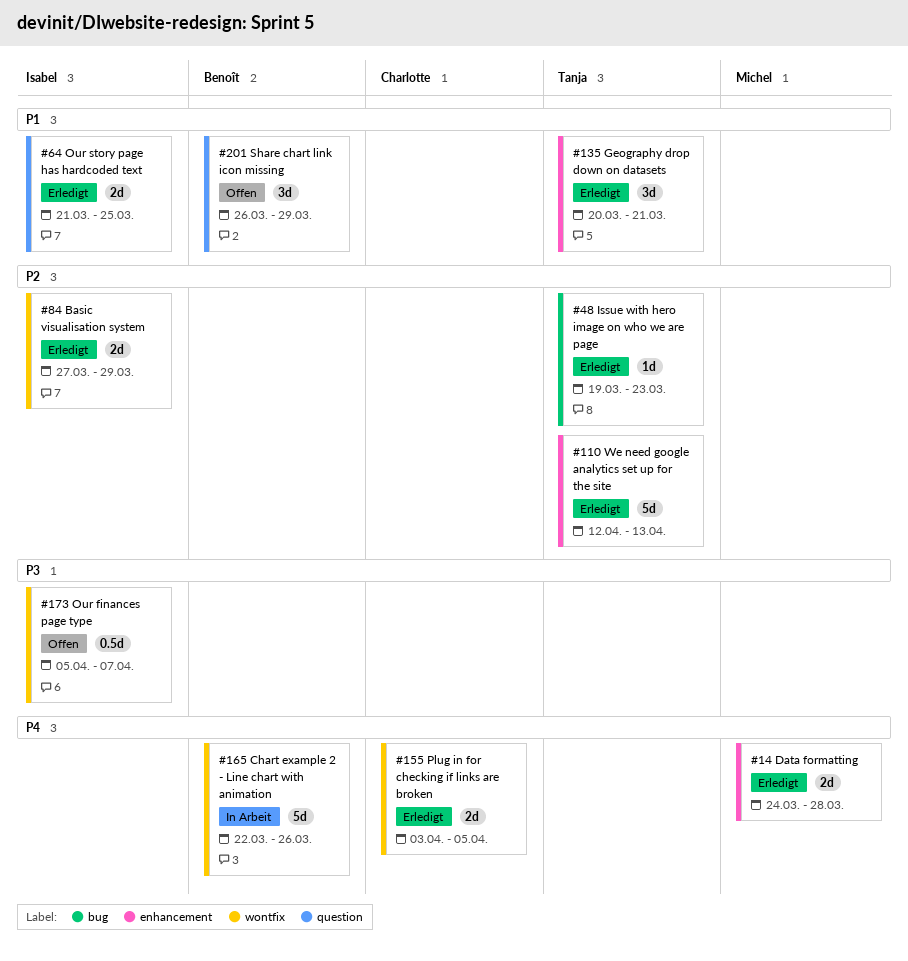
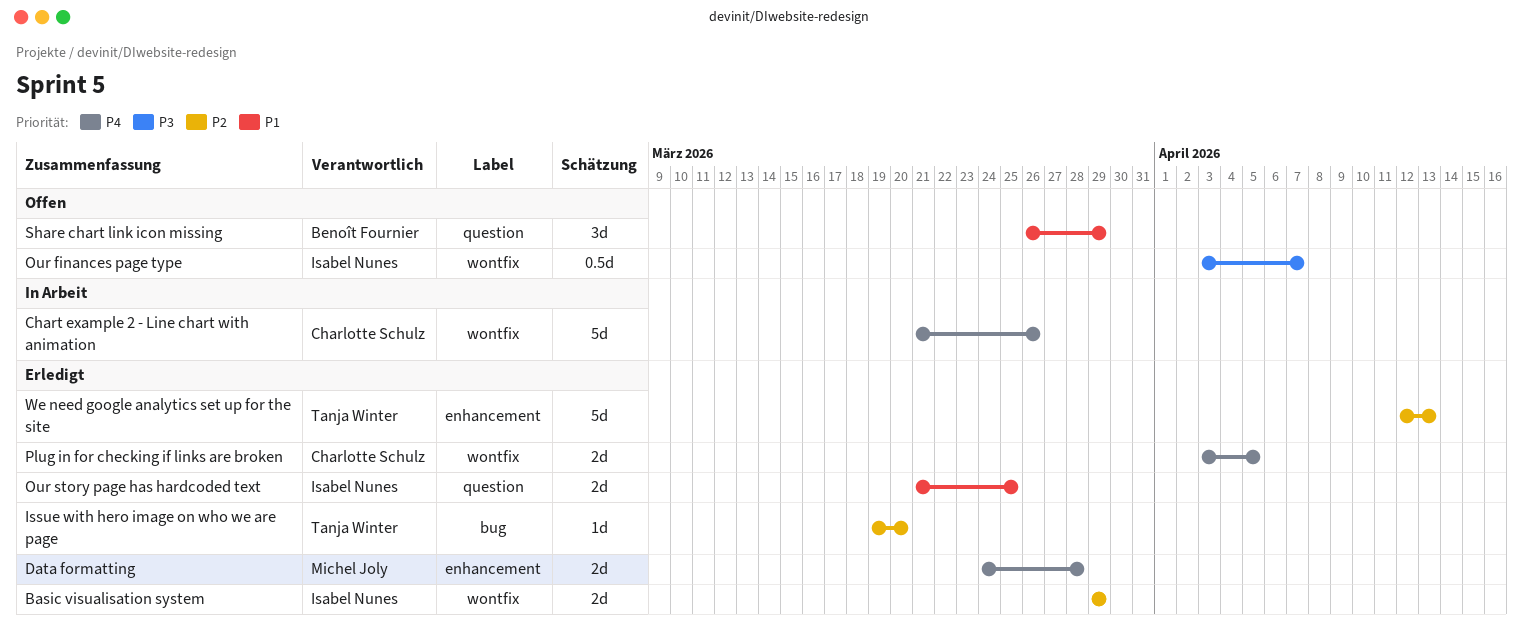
Basic visualisation system, start: Mar 27 -> Mar 29
Chart example 2 - Line chart with animation, owner: Benoît Fournier -> Charlotte Schulz
Chart example 2 - Line chart with animation, start: Mar 22 -> Mar 21
Geography drop down on datasets: present -> none
Issue with hero image on who we are page, due: Mar 23 -> Mar 20
Our finances page type, start: Apr 5 -> Apr 3

